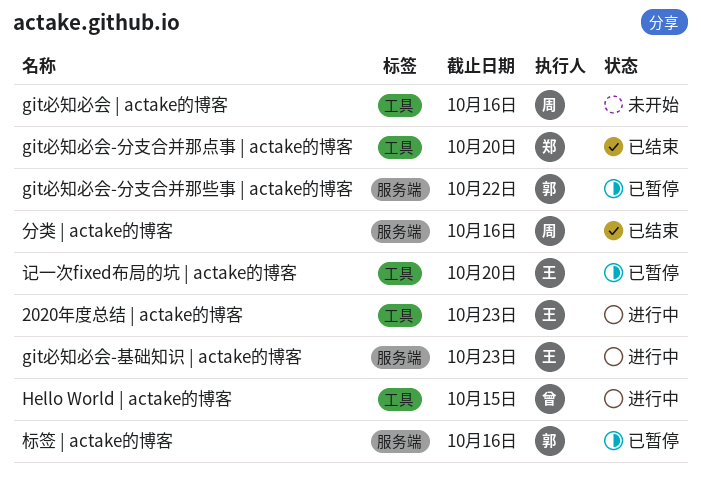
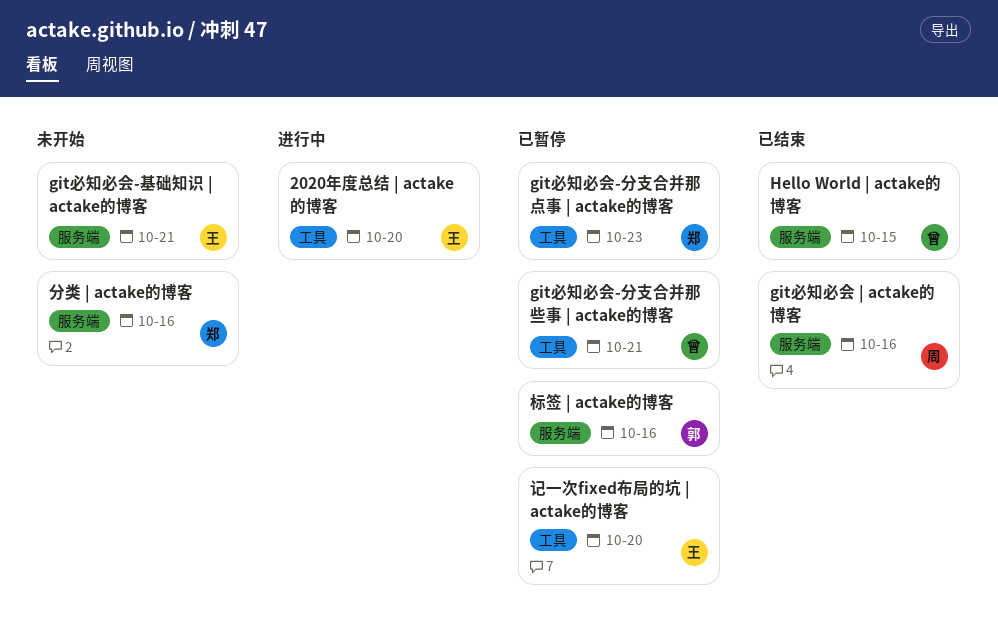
2020年度总结 | actake的博客, due: Oct 23 -> Oct 20
git必知必会 | actake的博客, status: 未开始 -> 已结束
git必知必会 | actake的博客, label: 工具 -> 服务端
git必知必会-分支合并那些事 | actake的博客, owner: 郭 -> 曾
git必知必会-分支合并那些事 | actake的博客, label: 服务端 -> 工具
git必知必会-分支合并那些事 | actake的博客, due: Oct 22 -> Oct 21
git必知必会-分支合并那点事 | actake的博客, status: 已结束 -> 已暂停
git必知必会-分支合并那点事 | actake的博客, due: Oct 20 -> Oct 23
git必知必会-基础知识 | actake的博客, status: 进行中 -> 未开始
git必知必会-基础知识 | actake的博客, due: Oct 23 -> Oct 21
Hello World | actake的博客, status: 进行中 -> 已结束
Hello World | actake的博客, label: 工具 -> 服务端
分类 | actake的博客, status: 已结束 -> 未开始
分类 | actake的博客, owner: 周 -> 郑

